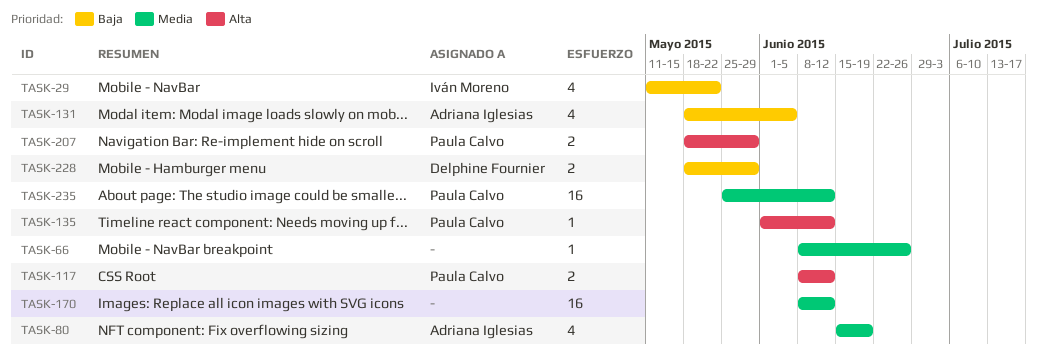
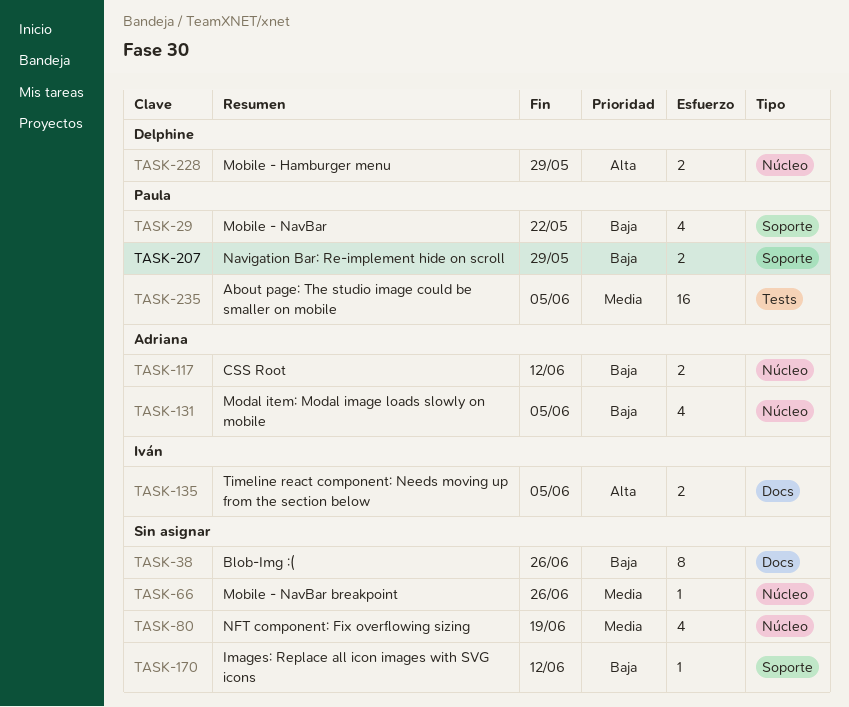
TASK-29, owner: Iván Moreno -> Paula Calvo
TASK-38: none -> present
TASK-80, owner: Adriana Iglesias -> none
TASK-117, owner: Paula Calvo -> Adriana Iglesias
TASK-117, priority: Alta -> Baja
TASK-135, owner: Paula Calvo -> Iván Moreno
TASK-135, estimate: 1 -> 2
TASK-135, due: Jun 12 -> Jun 5
TASK-170, priority: Media -> Baja
TASK-170, estimate: 16 -> 1
TASK-207, priority: Alta -> Baja
TASK-228, priority: Baja -> Alta
TASK-235, due: Jun 12 -> Jun 5

